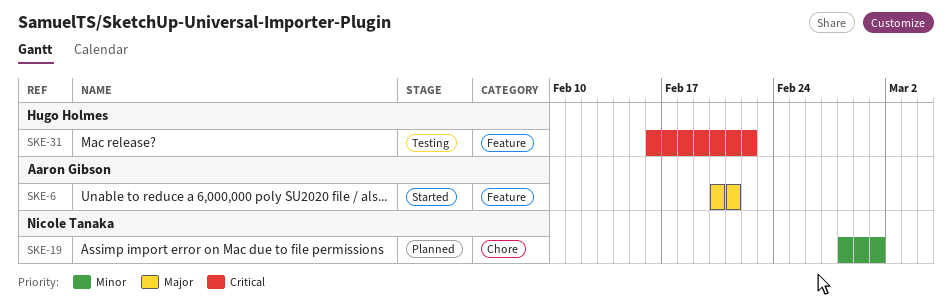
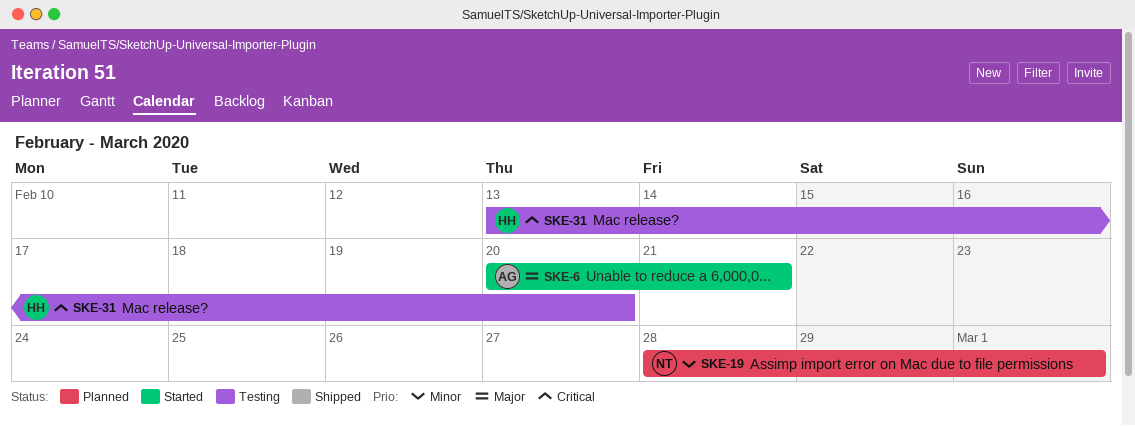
SKE-31, start: Feb 16 -> Feb 13
SKE-31, due: Feb 22 -> Feb 20

